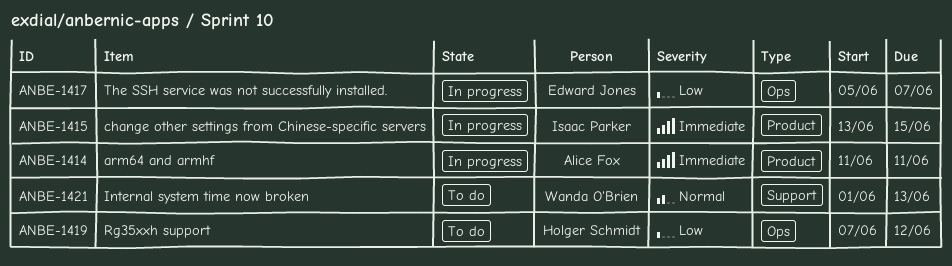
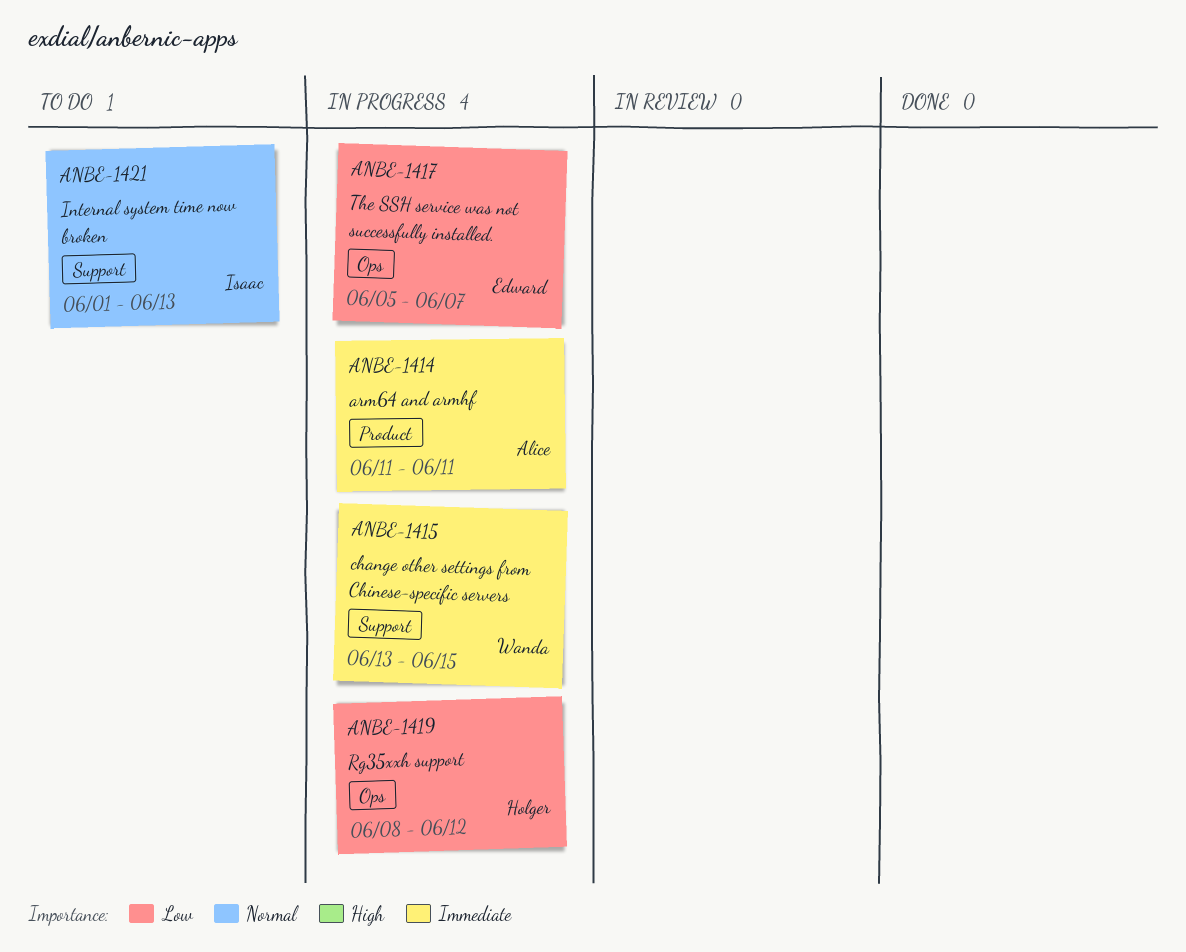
ANBE-1415, owner: Isaac Parker -> Wanda O'Brien
ANBE-1415, label: Product -> Support
ANBE-1419, status: To do -> In progress
ANBE-1419, start: Jun 7 -> Jun 8
ANBE-1421, owner: Wanda O'Brien -> Isaac Parker

